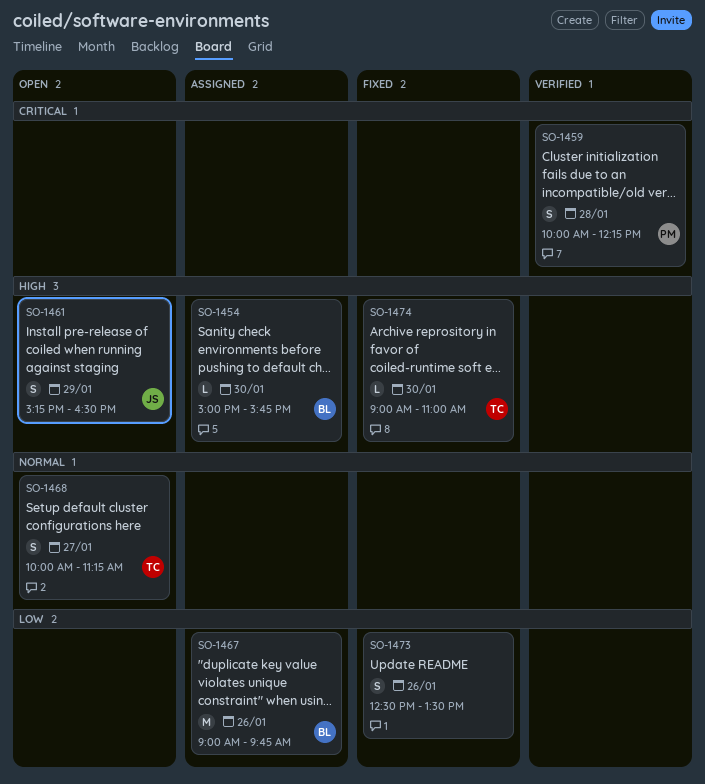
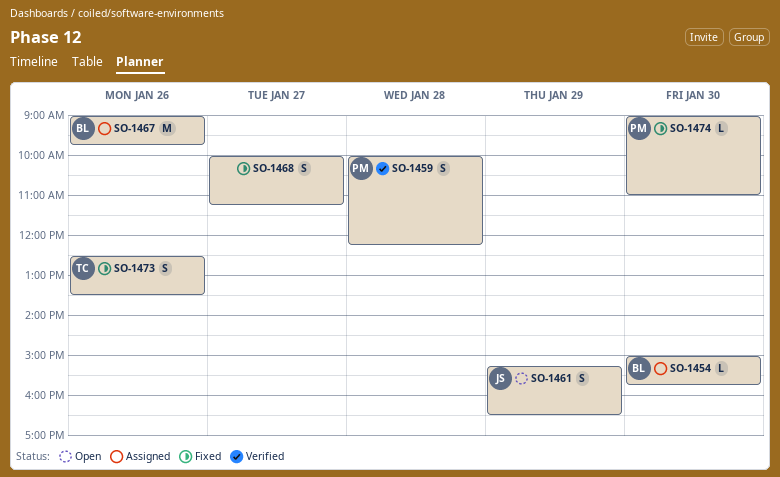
SO-1468, status: Open -> Fixed
SO-1468, owner: TC -> none
SO-1473, owner: none -> TC
SO-1474, owner: TC -> PM

